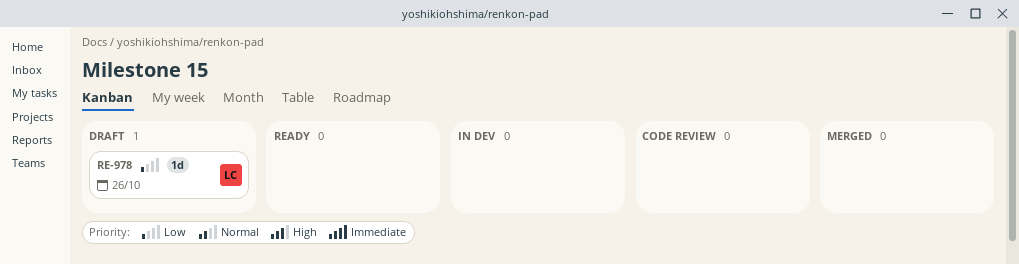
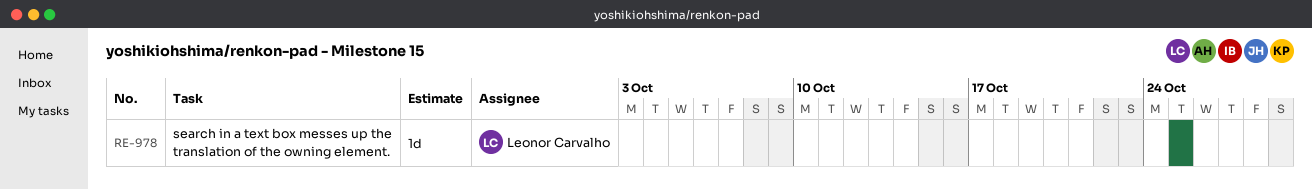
RE-978, due: Oct 26 -> Oct 25

